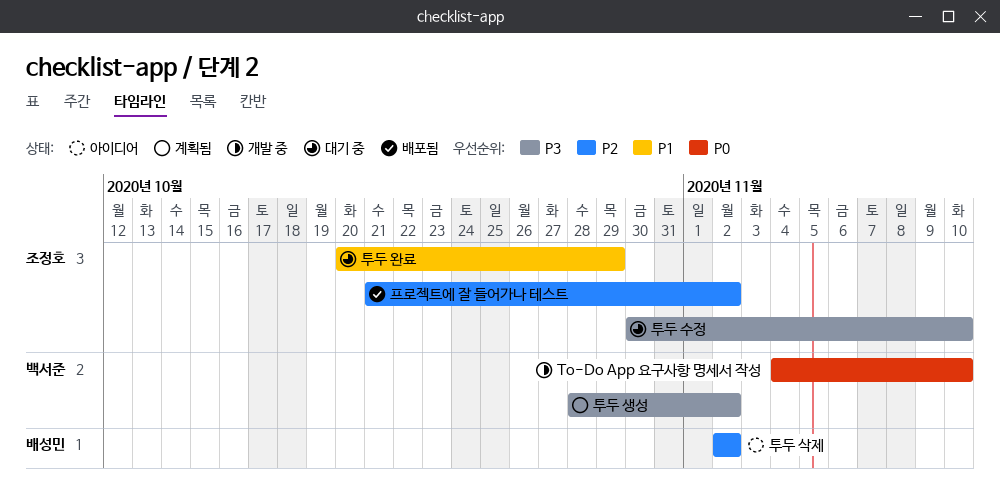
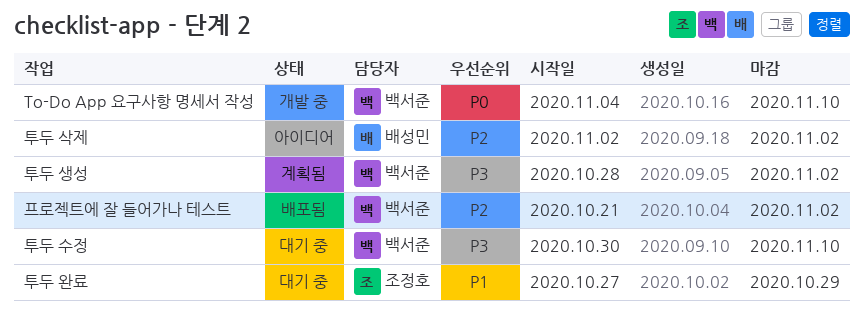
투두 수정, owner: 조정호 -> 백서준
투두 완료, start: Oct 20 -> Oct 27
프로젝트에 잘 들어가나 테스트, owner: 조정호 -> 백서준

